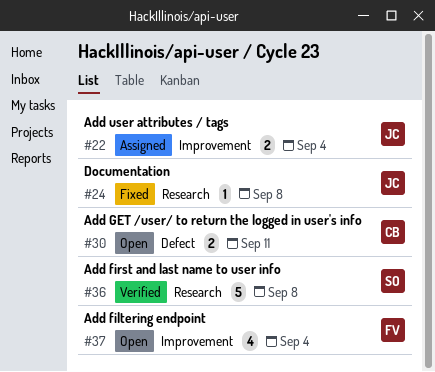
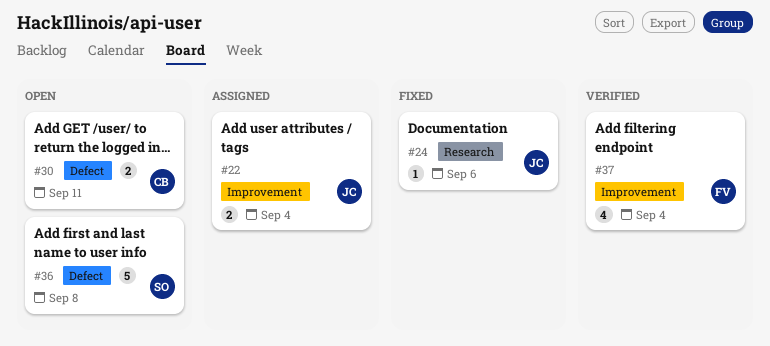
#24, due: Sep 8 -> Sep 6
#36, status: Verified -> Open
#36, label: Research -> Defect
#37, status: Open -> Verified

